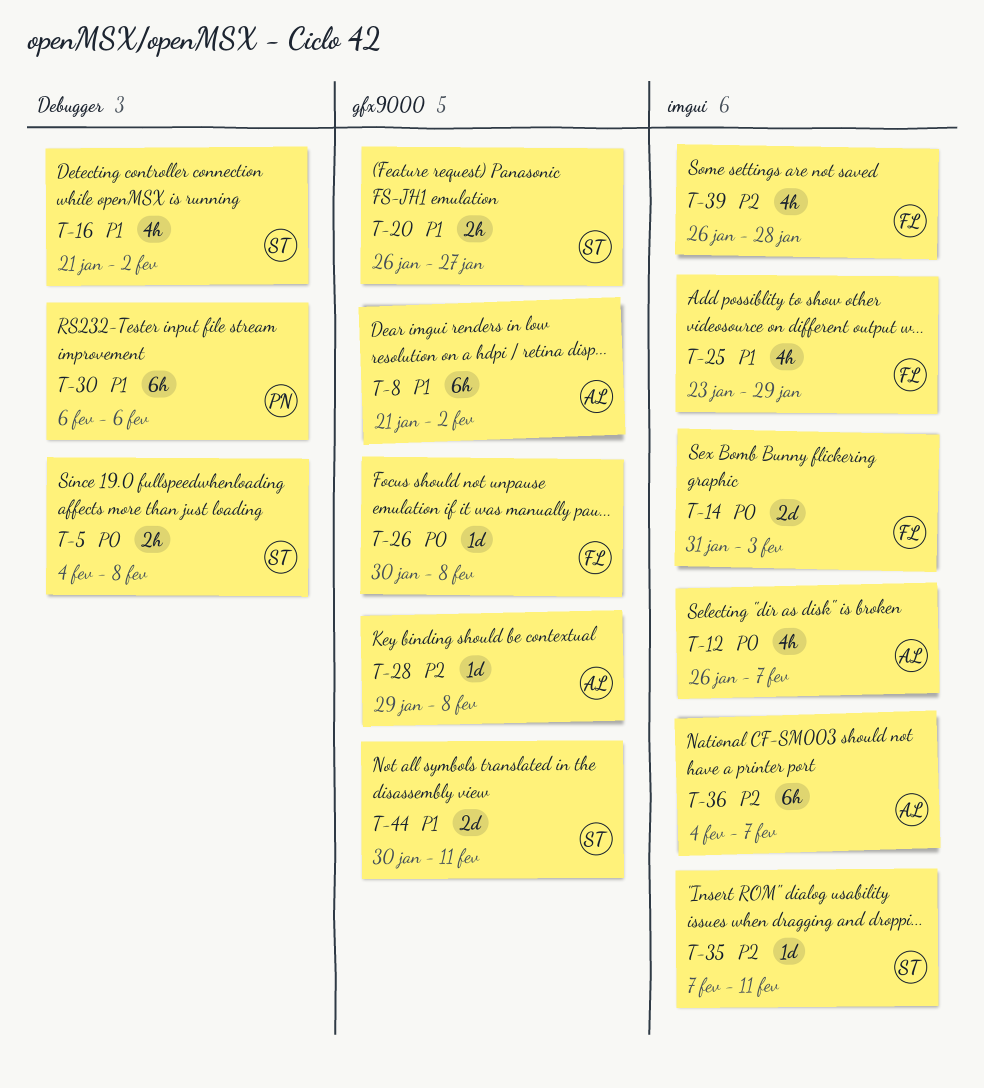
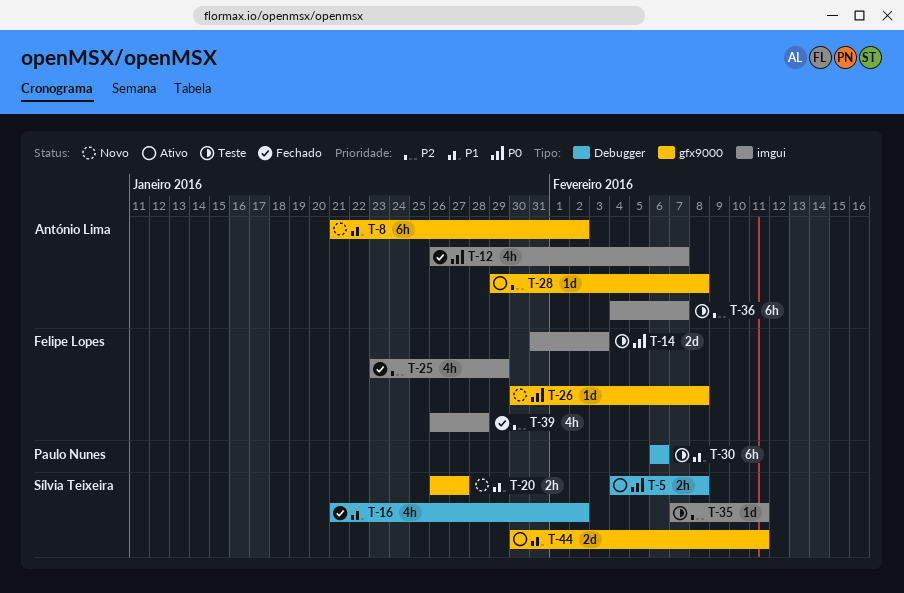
T-25, priority: P1 -> P2

